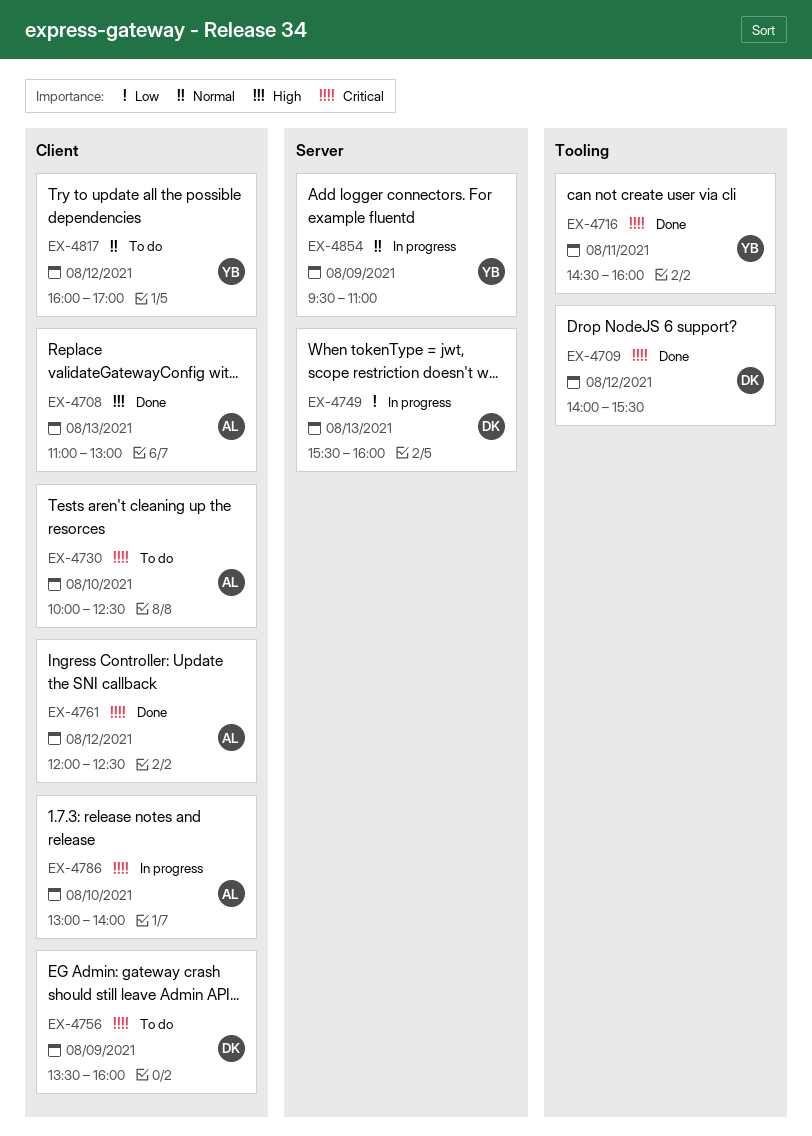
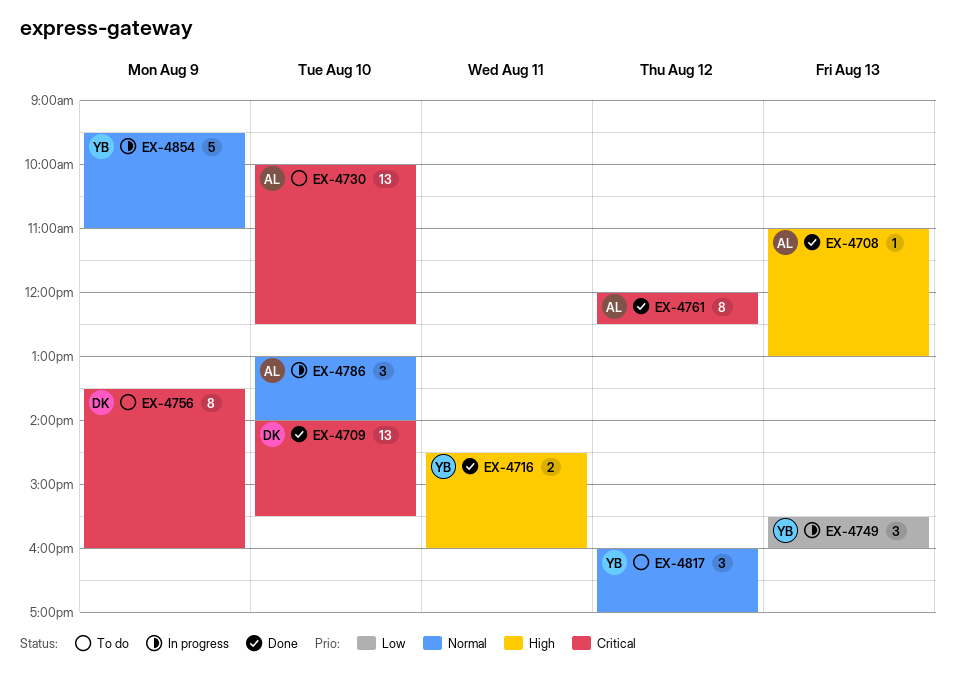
EX-4709, day: Aug 12 -> Aug 10
EX-4716, priority: Critical -> High
EX-4749, owner: DK -> YB
EX-4786, priority: Critical -> Normal

